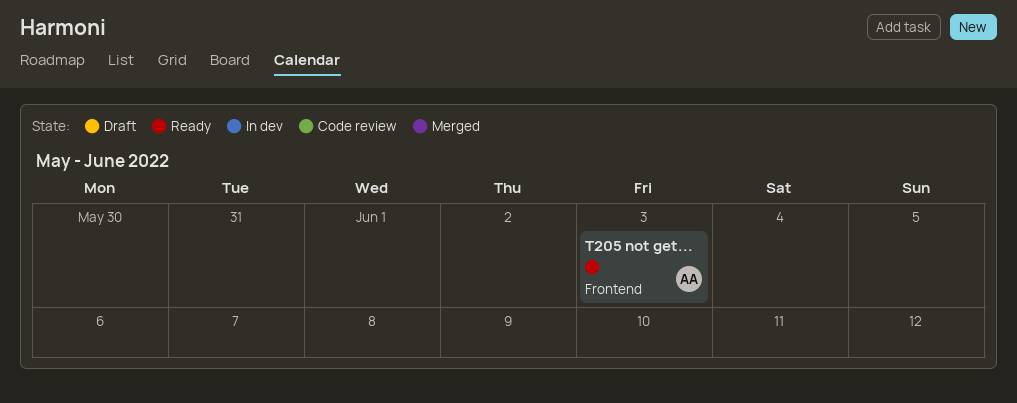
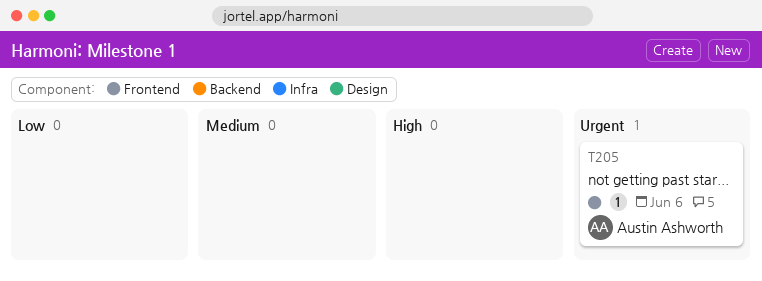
T205, due: Jun 3 -> Jun 6

